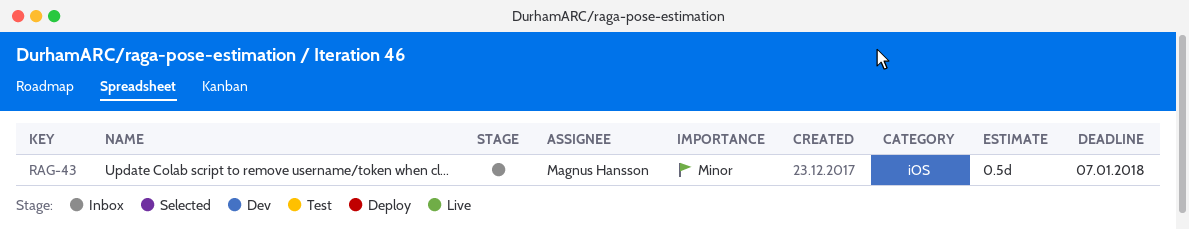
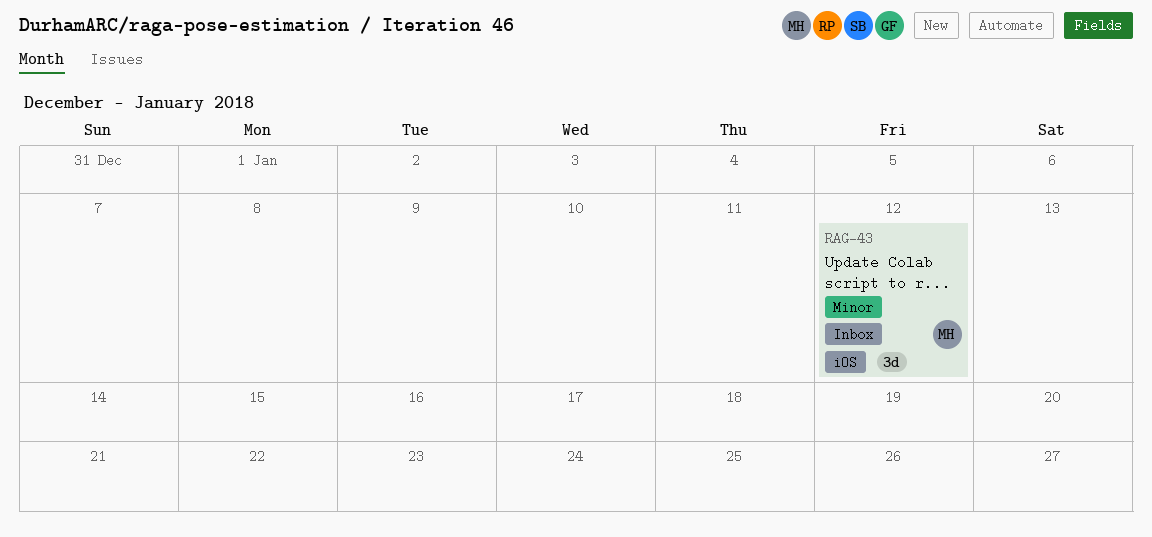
RAG-43, estimate: 0.5d -> 3d
RAG-43, due: Jan 7 -> Jan 12

